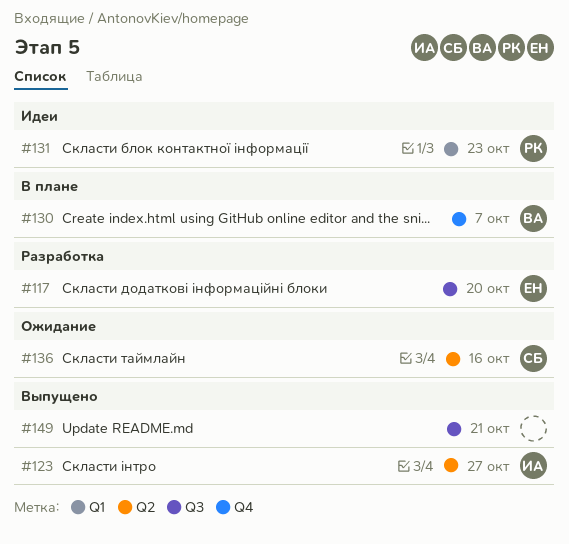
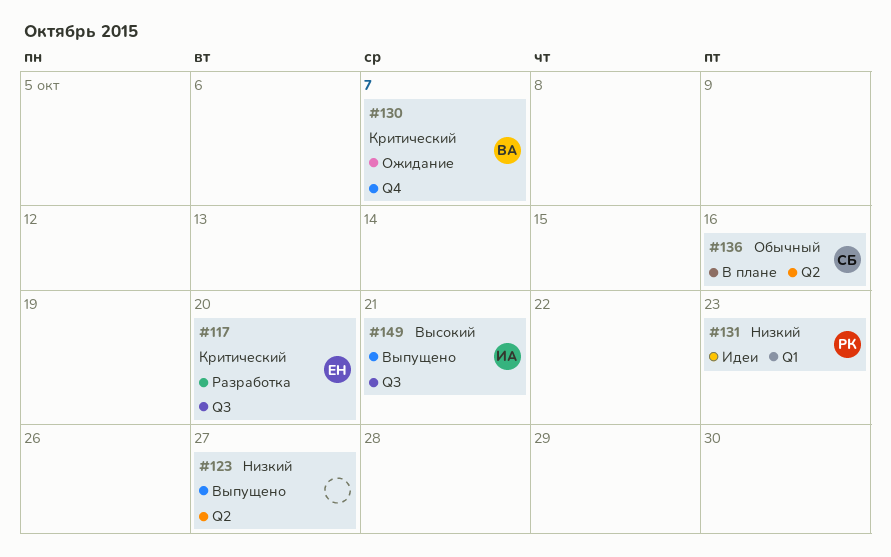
#123, owner: ИА -> none
#130, status: В плане -> Ожидание
#136, status: Ожидание -> В плане
#149, owner: none -> ИА

